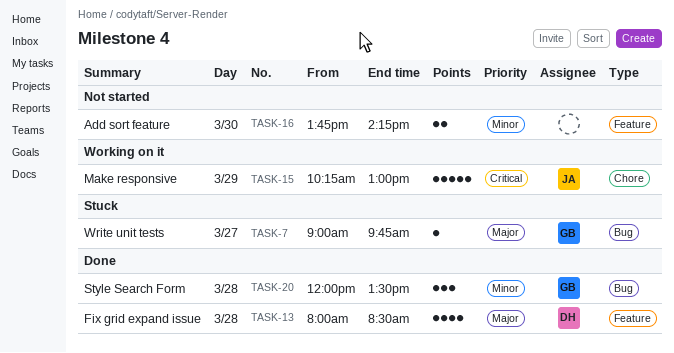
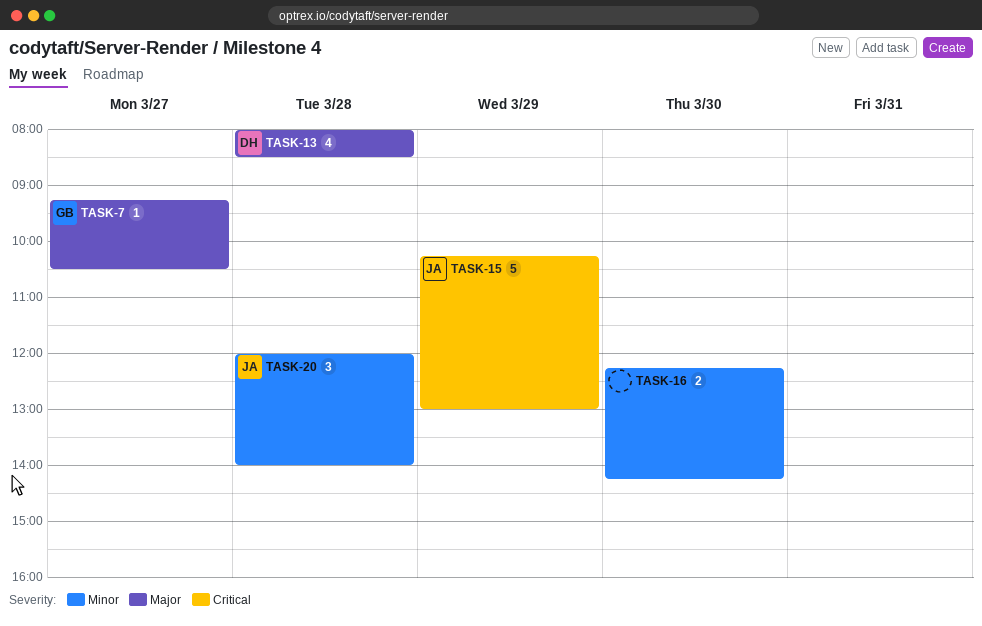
TASK-7, begins: 09:00 -> 09:15
TASK-7, ends: 09:45 -> 10:30
TASK-16, begins: 13:45 -> 12:15
TASK-20, owner: GB -> JA
TASK-20, ends: 13:30 -> 14:00

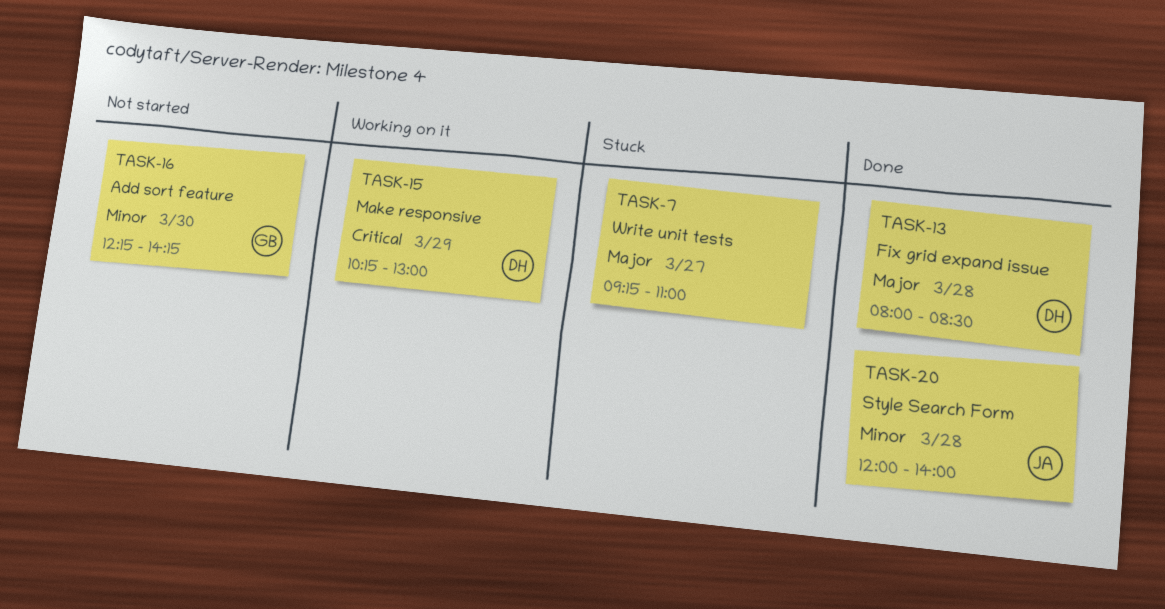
TASK-7, owner: GB -> none
TASK-7, ends: 10:30 -> 11:00
TASK-15, owner: JA -> DH
TASK-16, owner: none -> GB

